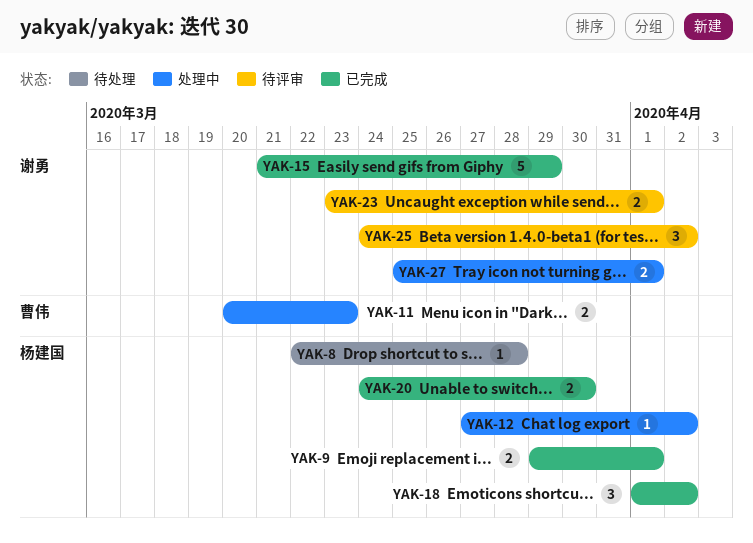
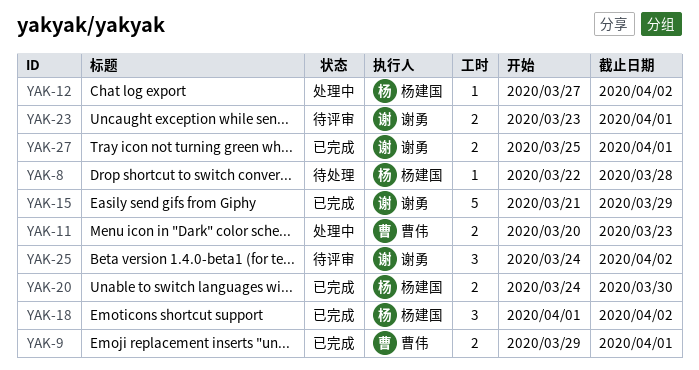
YAK-9, owner: 杨建国 -> 曹伟
YAK-27, status: 处理中 -> 已完成

